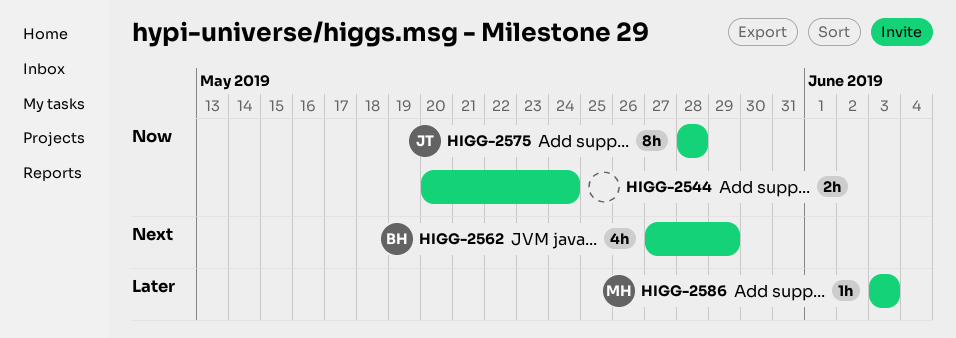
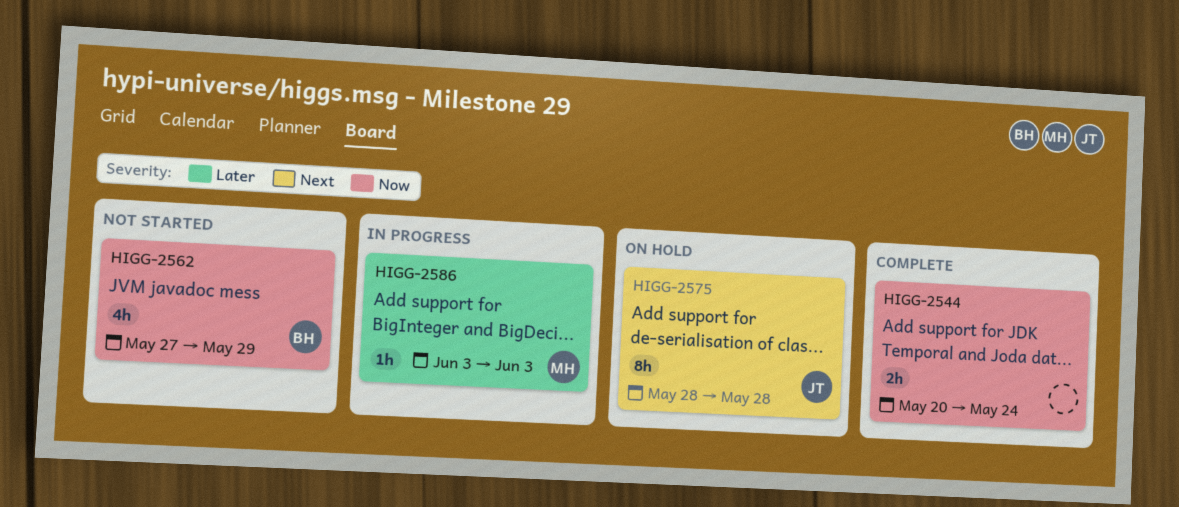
HIGG-2562, priority: Next -> Now
HIGG-2575, priority: Now -> Next

